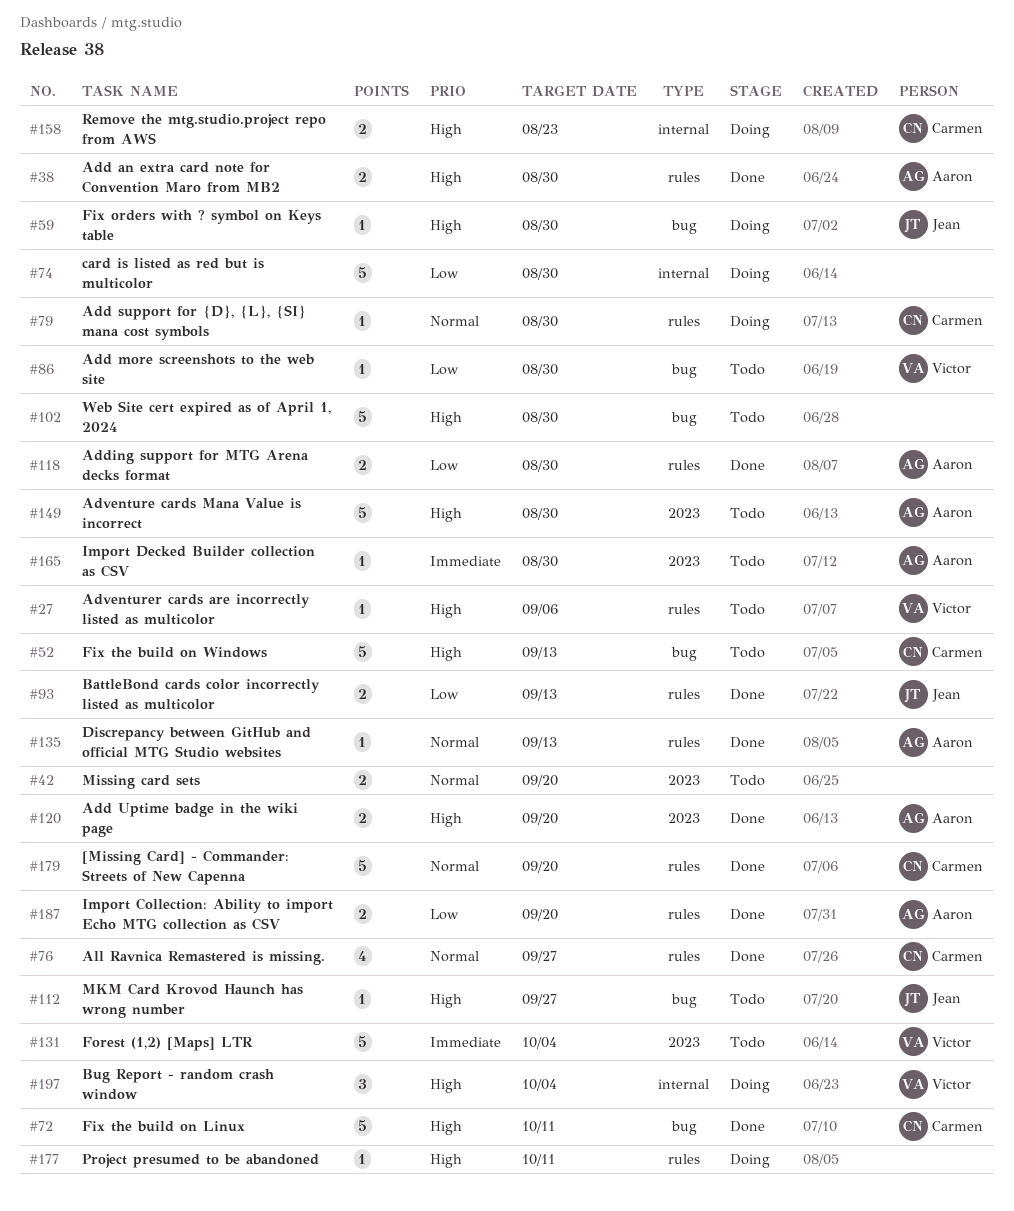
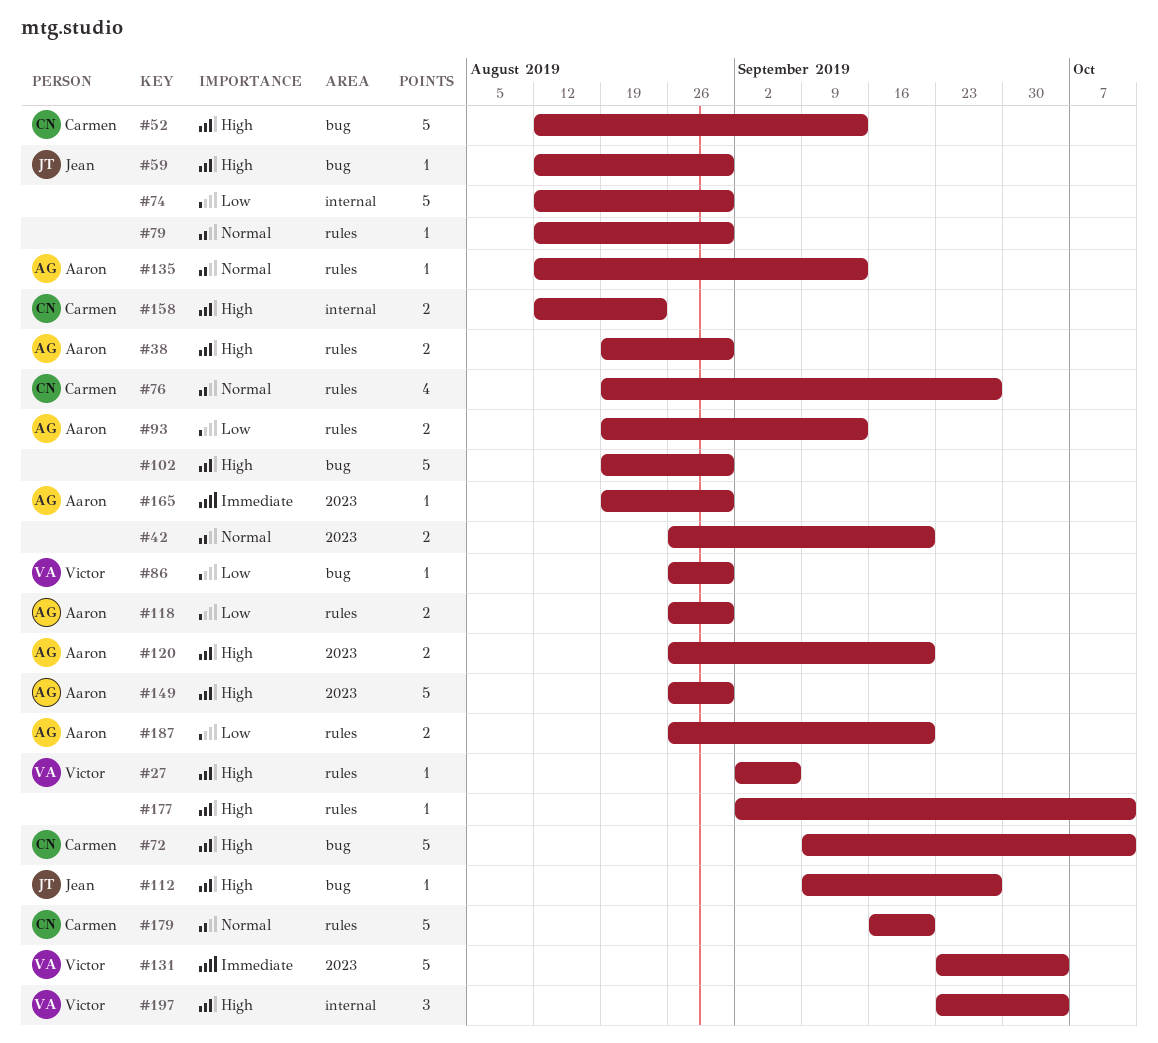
#79, owner: Carmen -> none
#93, owner: Jean -> Aaron

